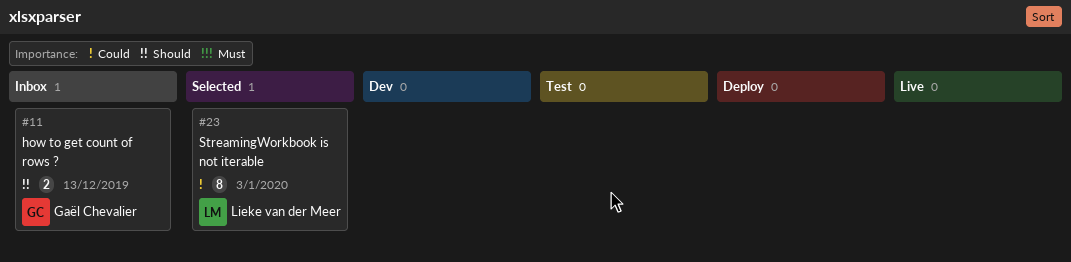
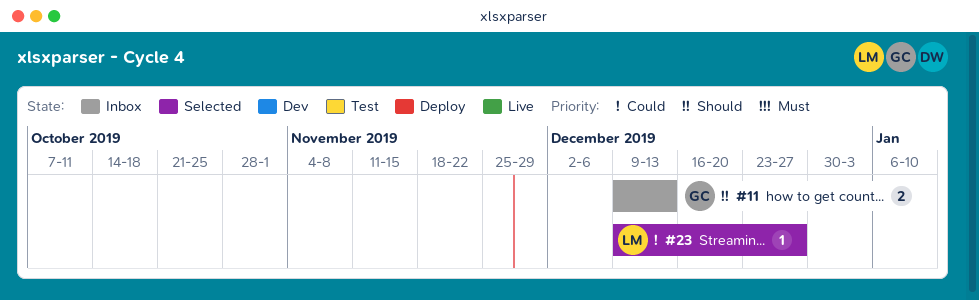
#23, estimate: 8 -> 1
#23, due: Jan 3 -> Dec 27

